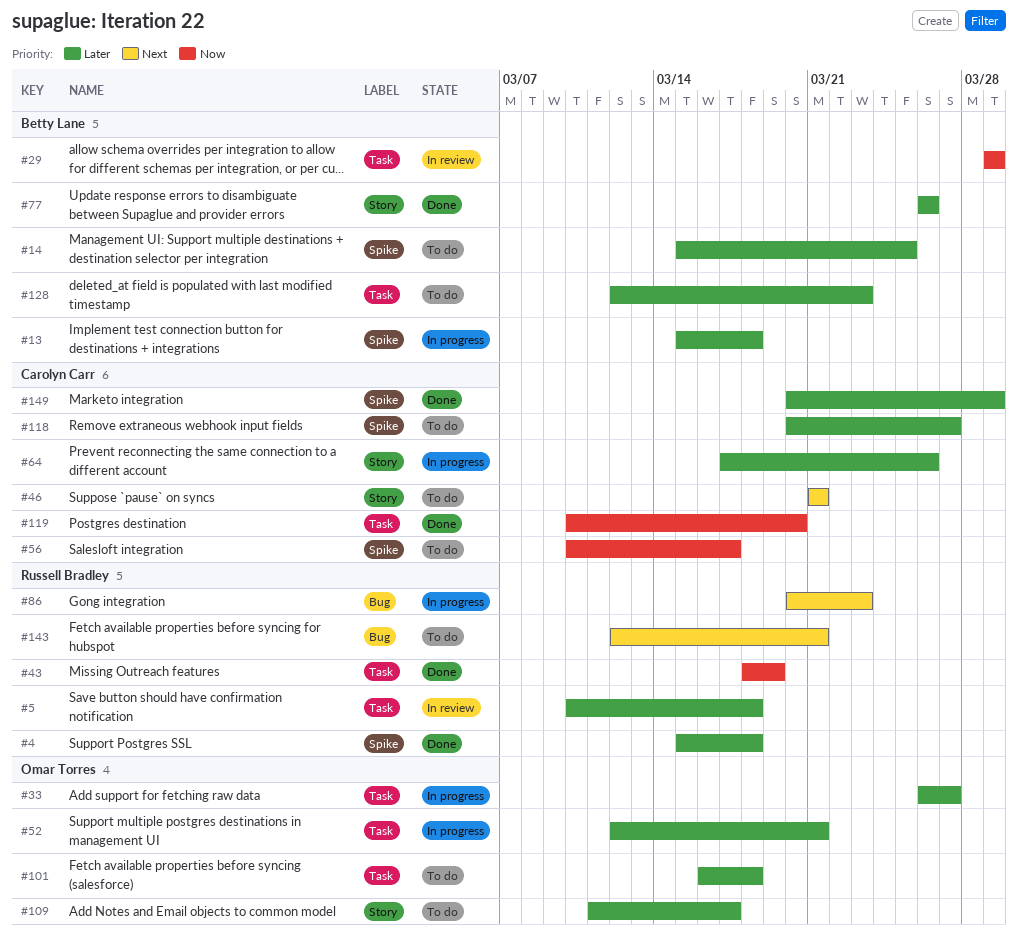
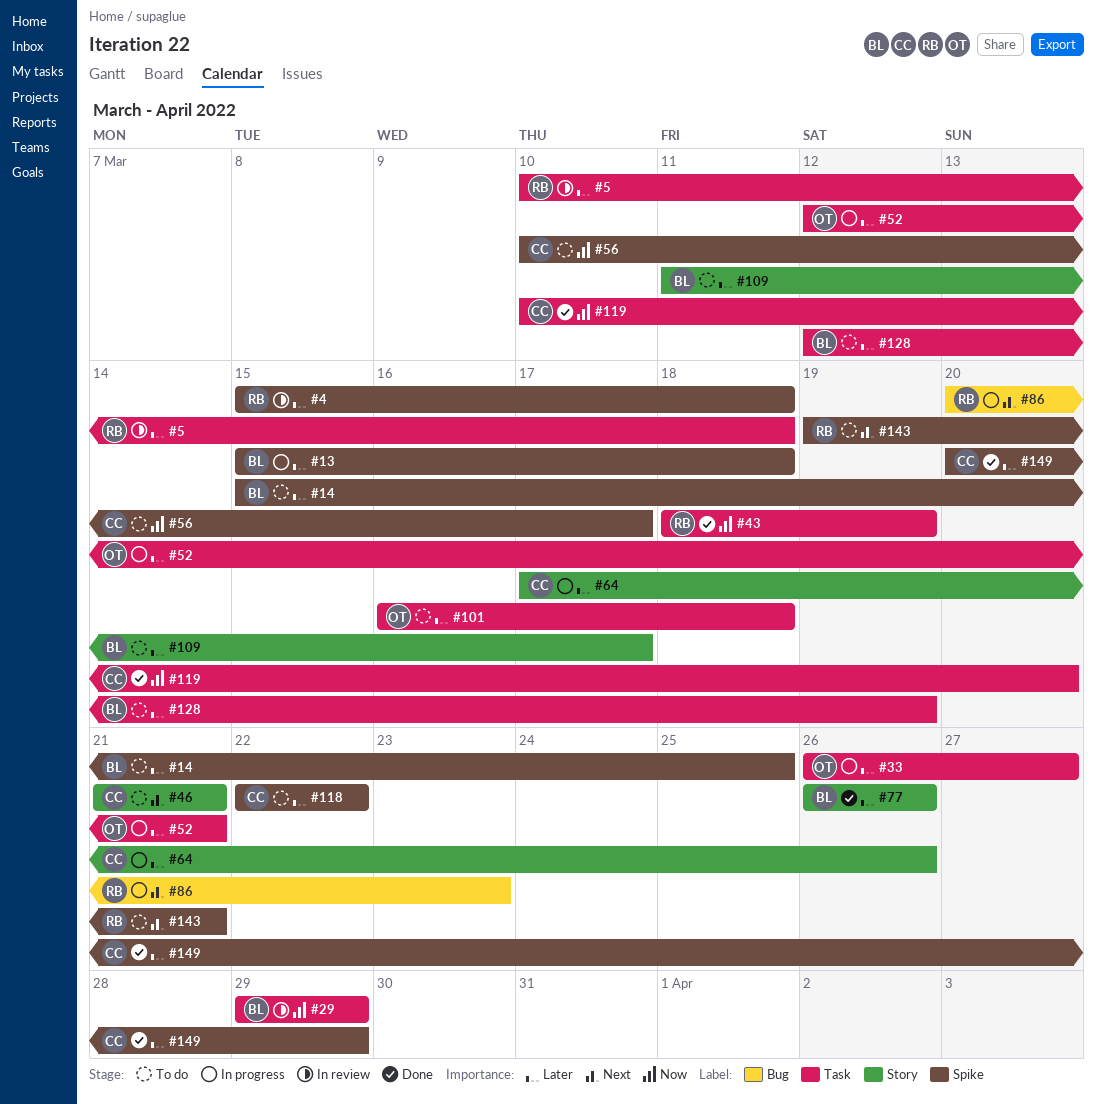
#4, status: Done -> In review
#109, owner: Omar Torres -> Betty Lane
#118, start: Mar 20 -> Mar 22
#118, due: Mar 27 -> Mar 22
#128, due: Mar 23 -> Mar 19
#143, label: Bug -> Spike
#143, start: Mar 12 -> Mar 19

